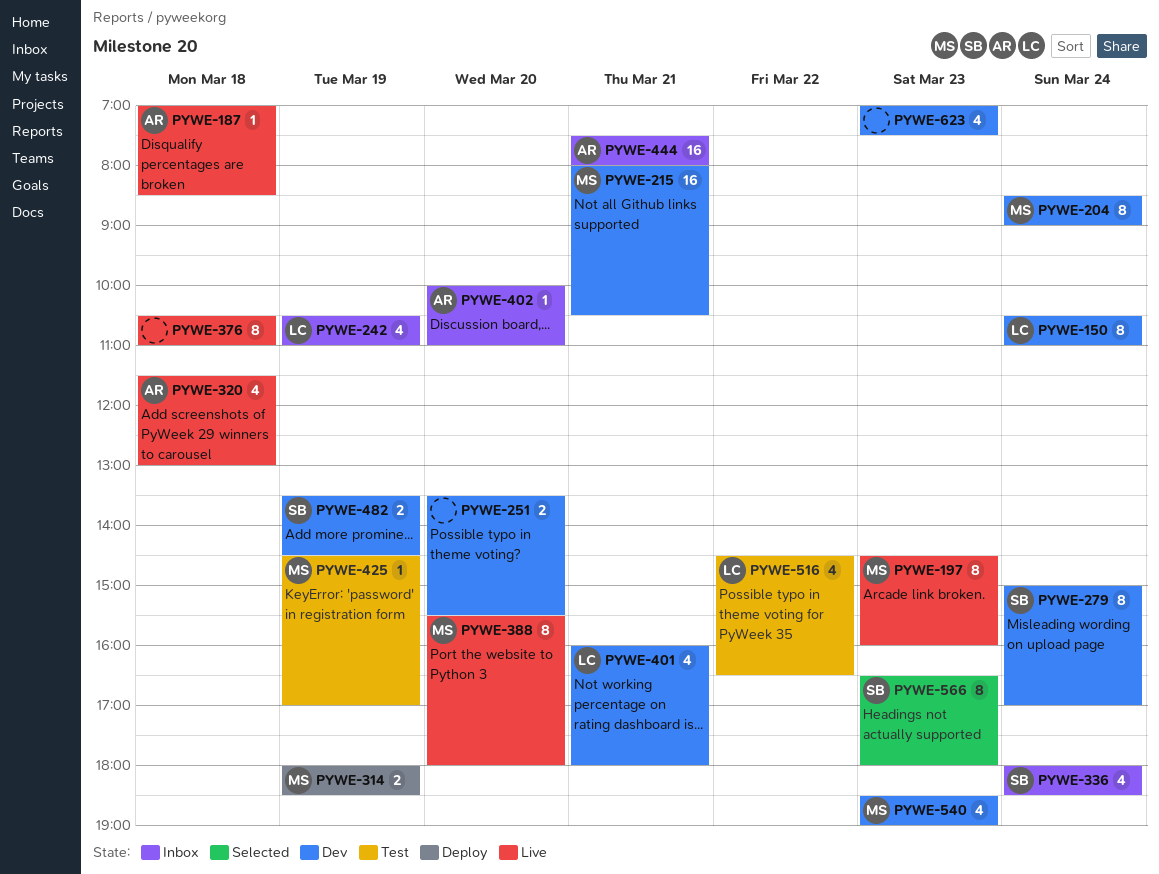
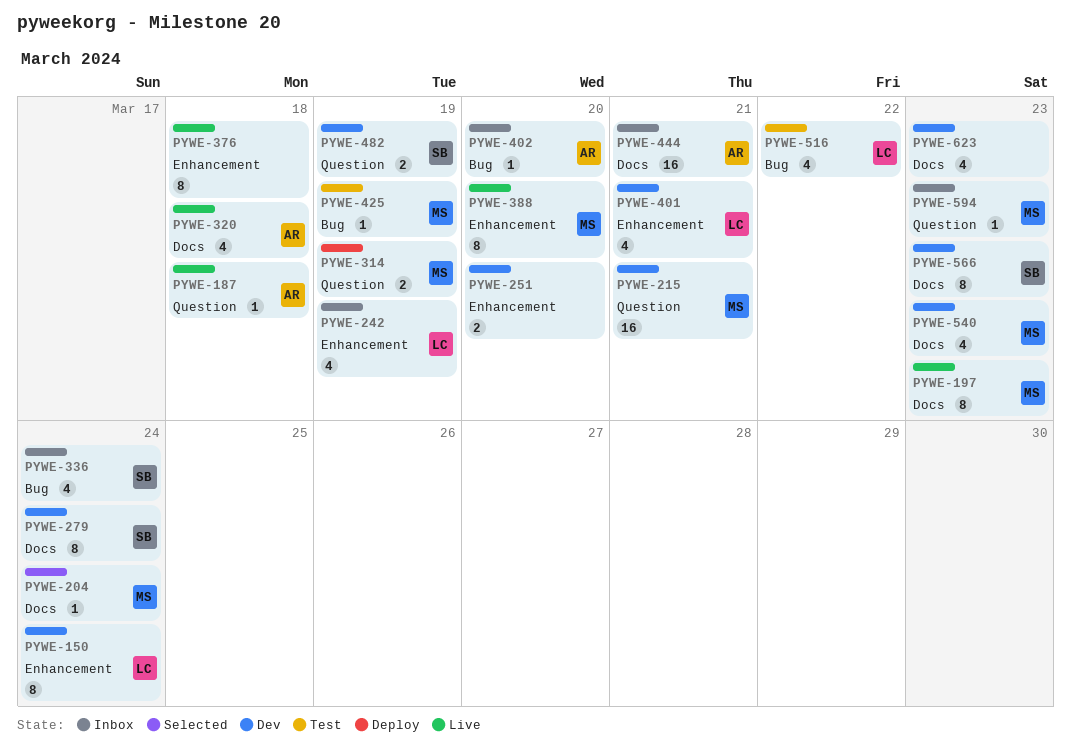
PYWE-204, status: Dev -> Selected
PYWE-204, estimate: 8 -> 1
PYWE-566, status: Selected -> Dev
PYWE-594: none -> present

